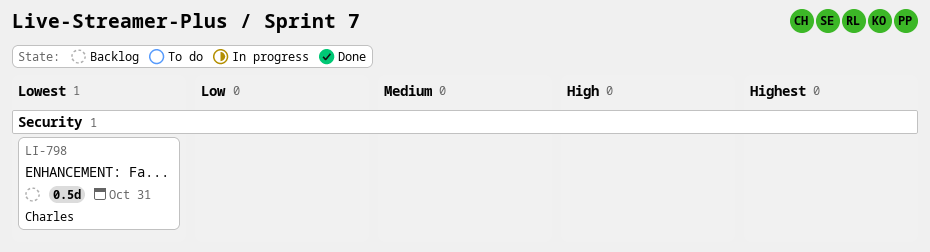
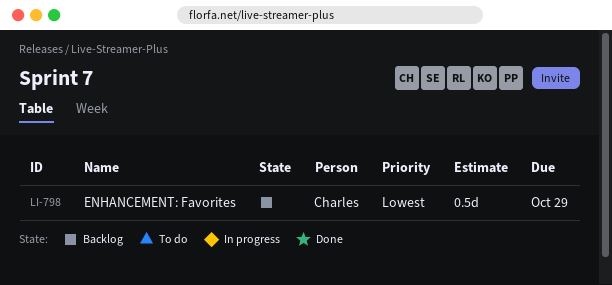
LI-798, due: Oct 31 -> Oct 29

